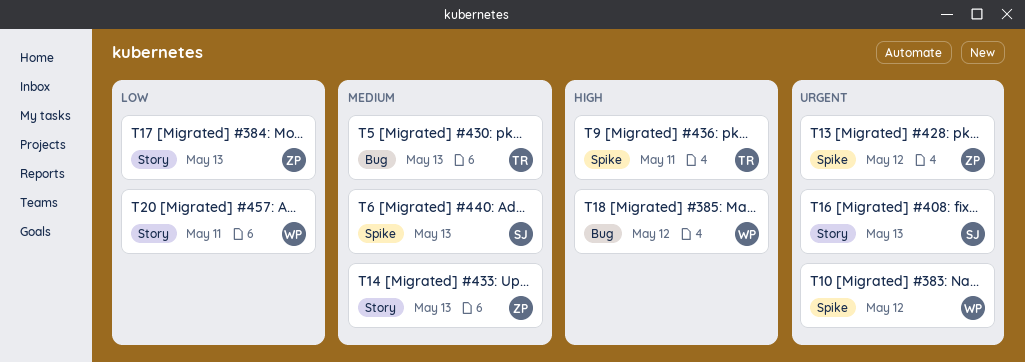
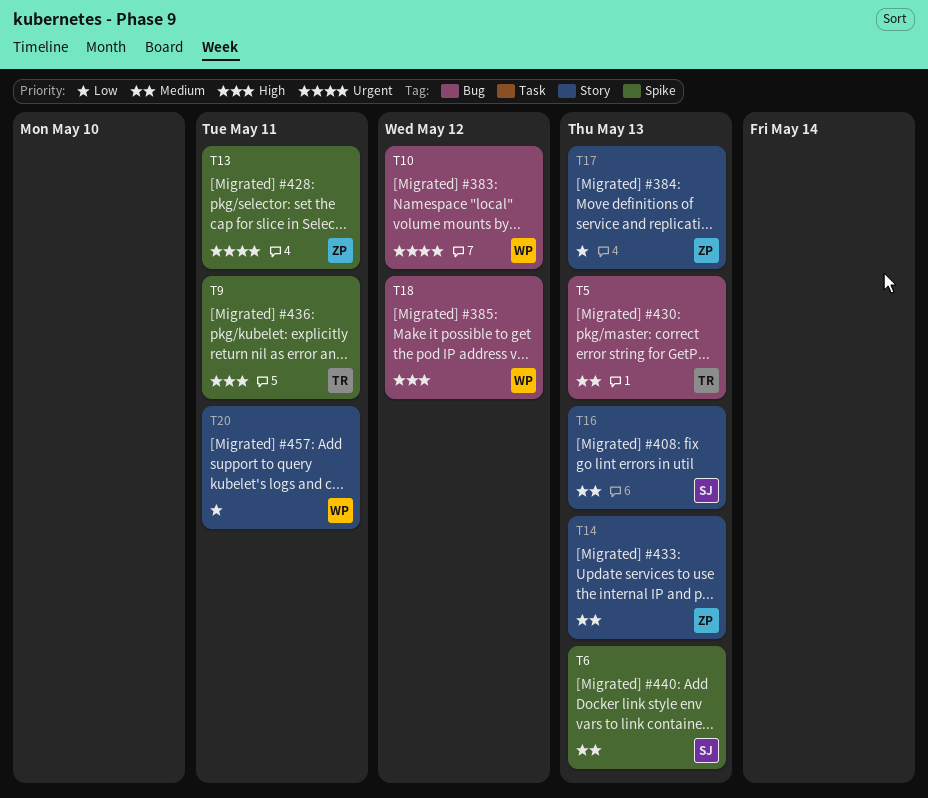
T10, label: Spike -> Bug
T13, due: May 12 -> May 11
T16, priority: Urgent -> Medium

